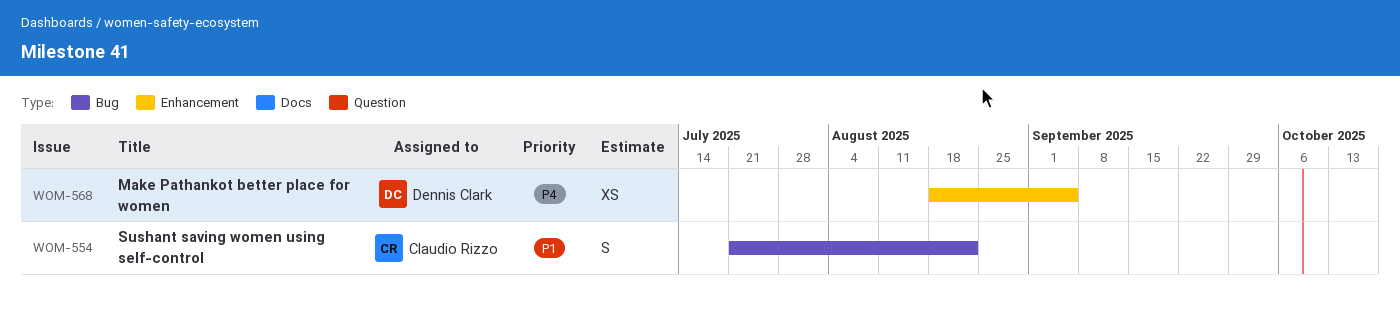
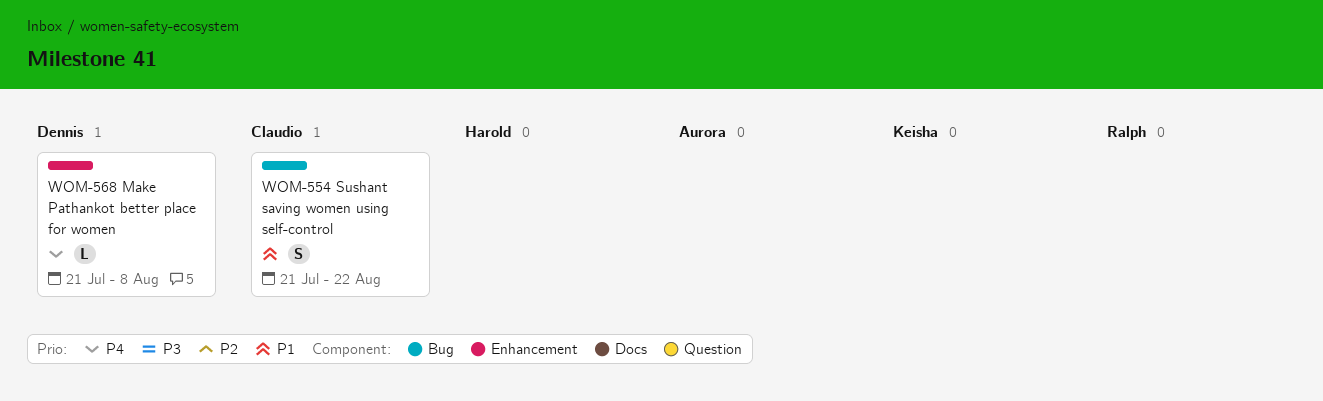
WOM-568, estimate: XS -> L
WOM-568, start: Aug 18 -> Jul 21
WOM-568, due: Sep 5 -> Aug 8

